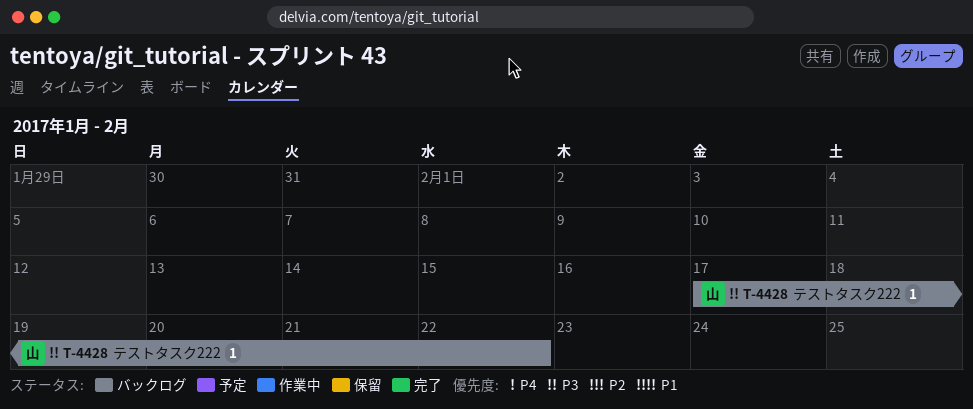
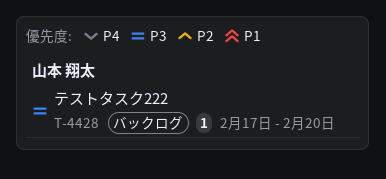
T-4428, due: Feb 22 -> Feb 20

